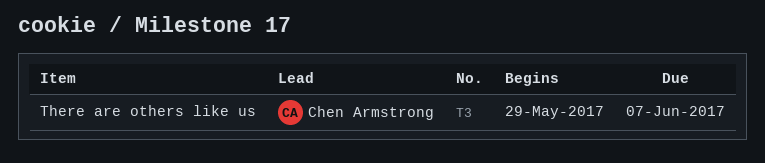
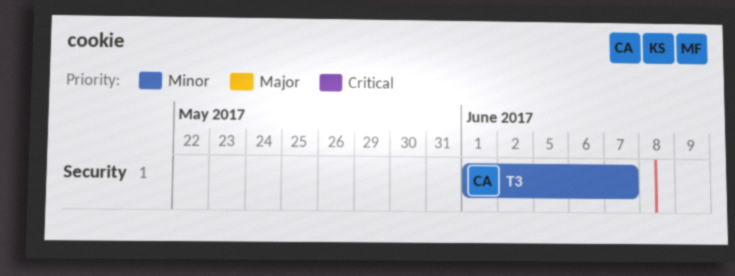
T3, start: May 29 -> Jun 1

